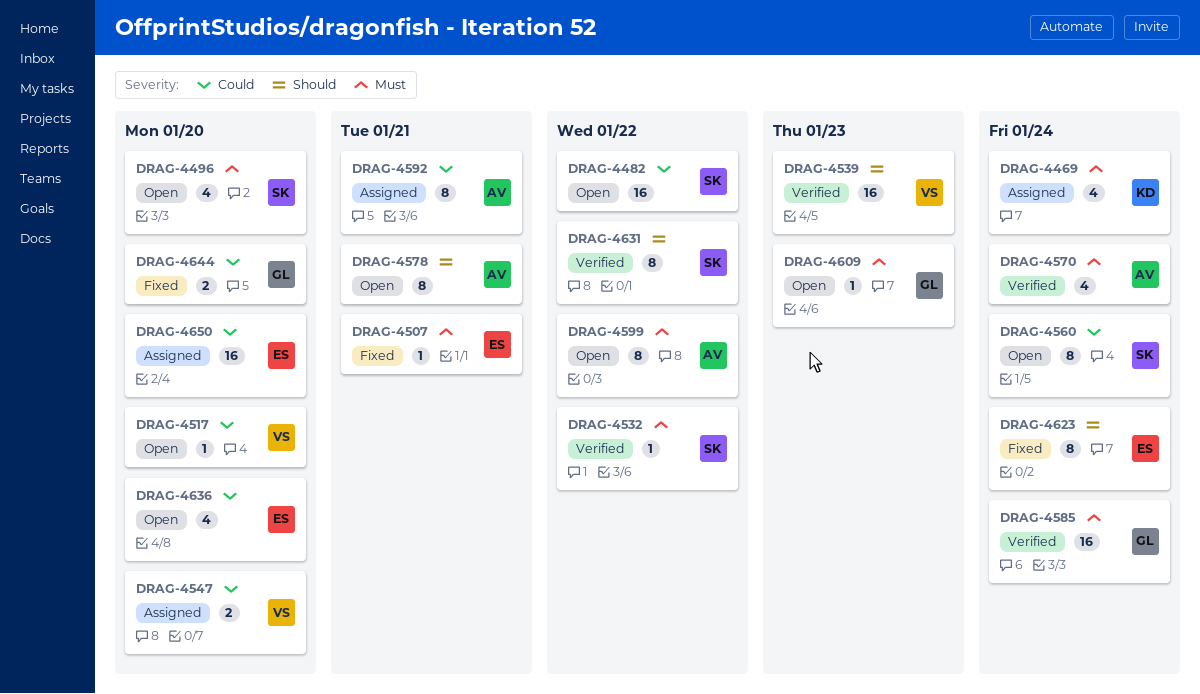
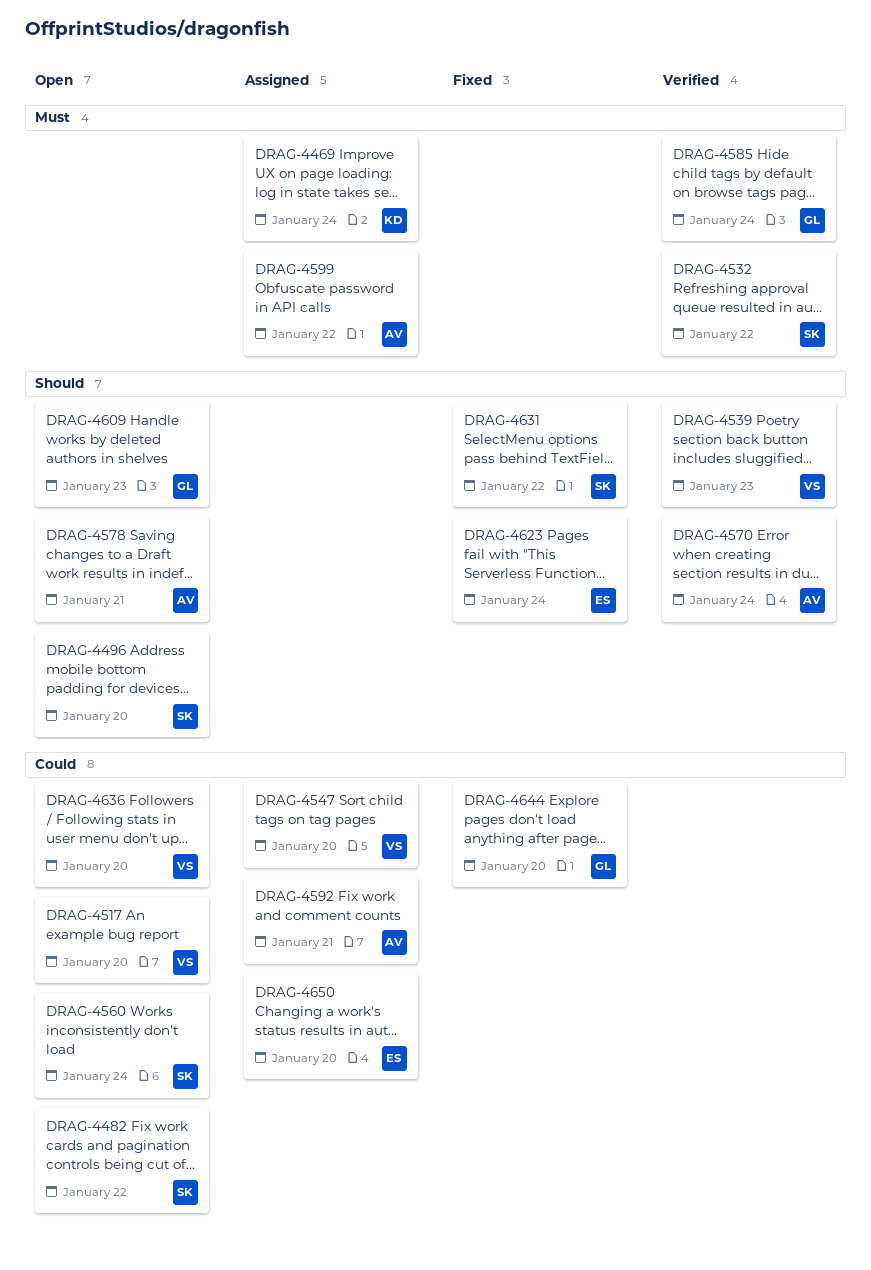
DRAG-4496, priority: Must -> Should
DRAG-4507: present -> none
DRAG-4570, priority: Must -> Should
DRAG-4599, status: Open -> Assigned
DRAG-4609, priority: Must -> Should
DRAG-4631, status: Verified -> Fixed
DRAG-4636, owner: ES -> VS

